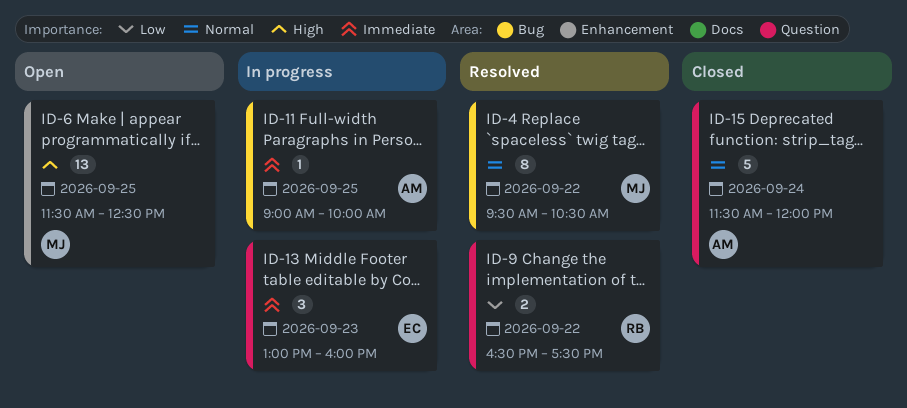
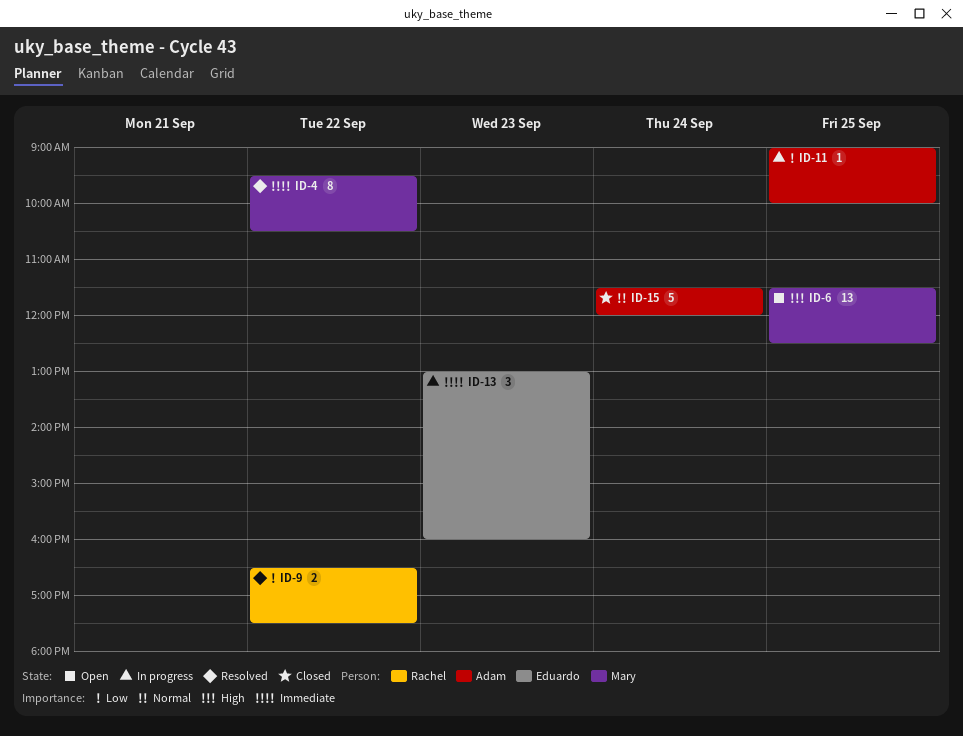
ID-4, priority: Normal -> Immediate
ID-11, priority: Immediate -> Low

